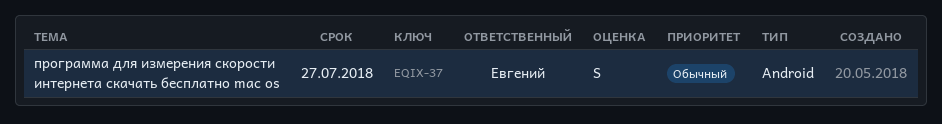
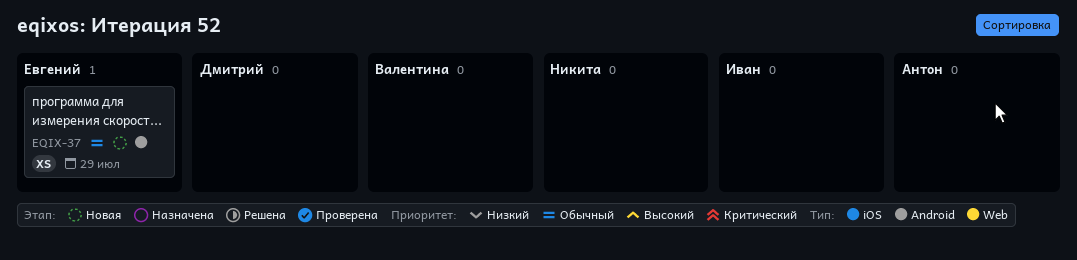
EQIX-37, estimate: S -> XS
EQIX-37, due: Jul 27 -> Jul 29

